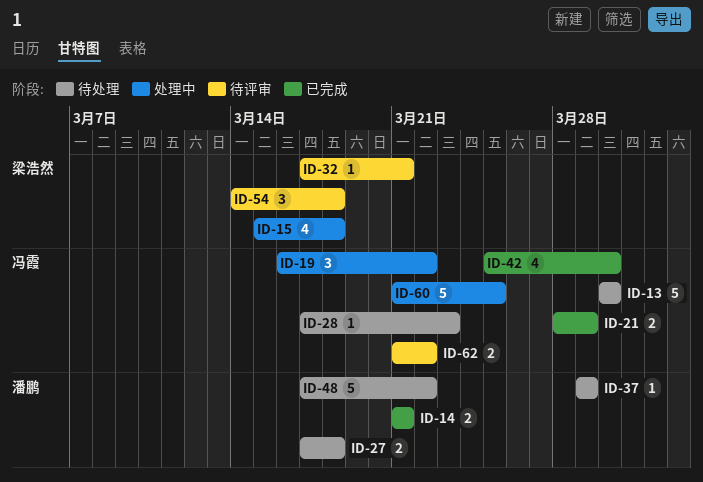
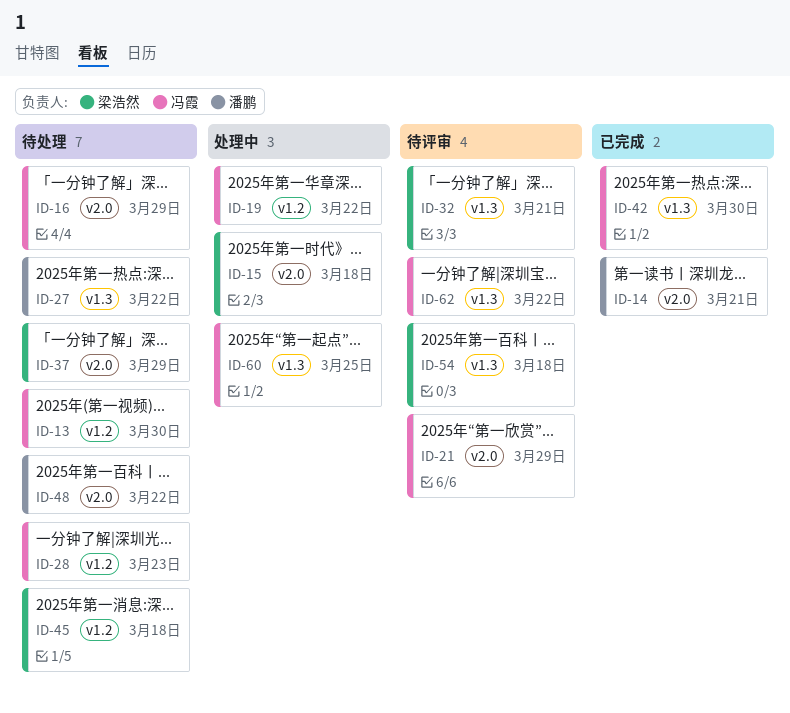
ID-16: none -> present
ID-21, status: 已完成 -> 待评审
ID-27, due: Mar 18 -> Mar 22
ID-37, owner: 潘鹏 -> 梁浩然
ID-45: none -> present

